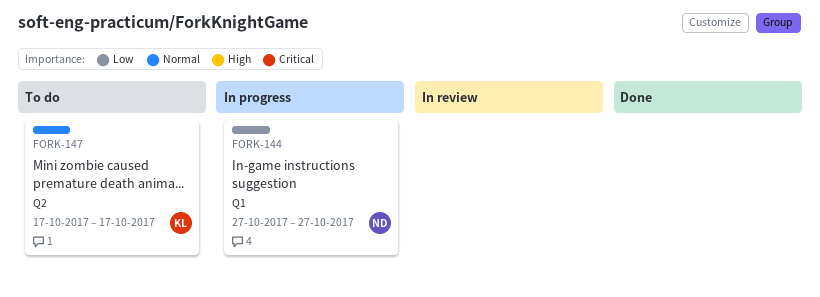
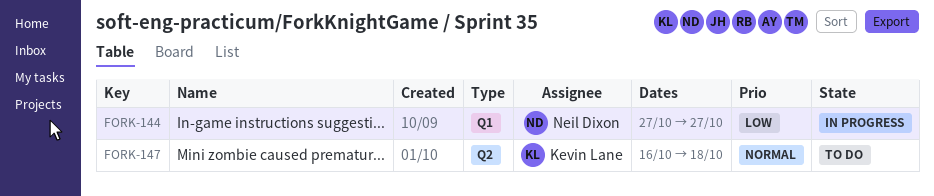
FORK-147, start: Oct 17 -> Oct 16
FORK-147, due: Oct 17 -> Oct 18

